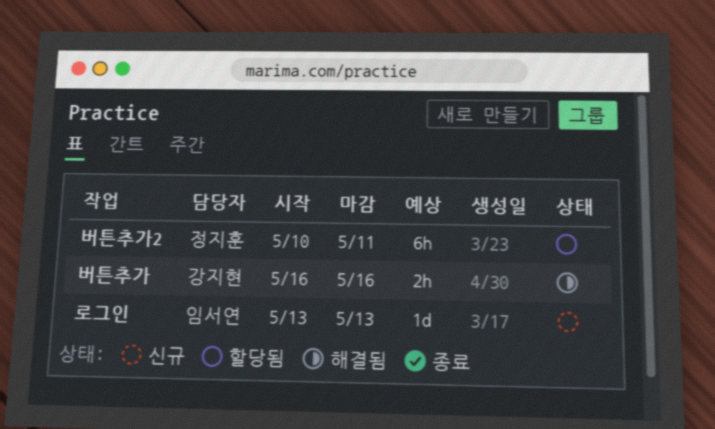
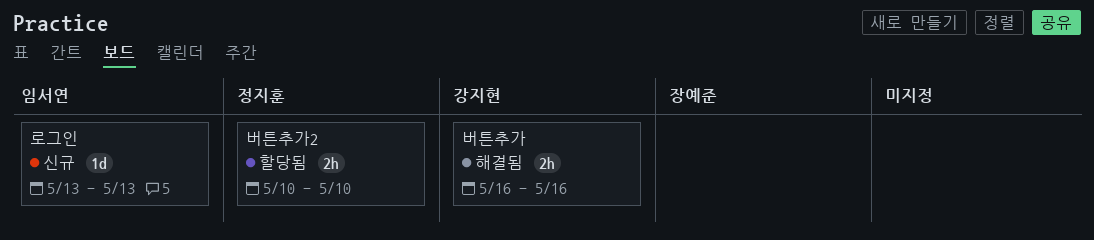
버튼추가2, estimate: 6h -> 2h
버튼추가2, due: May 11 -> May 10

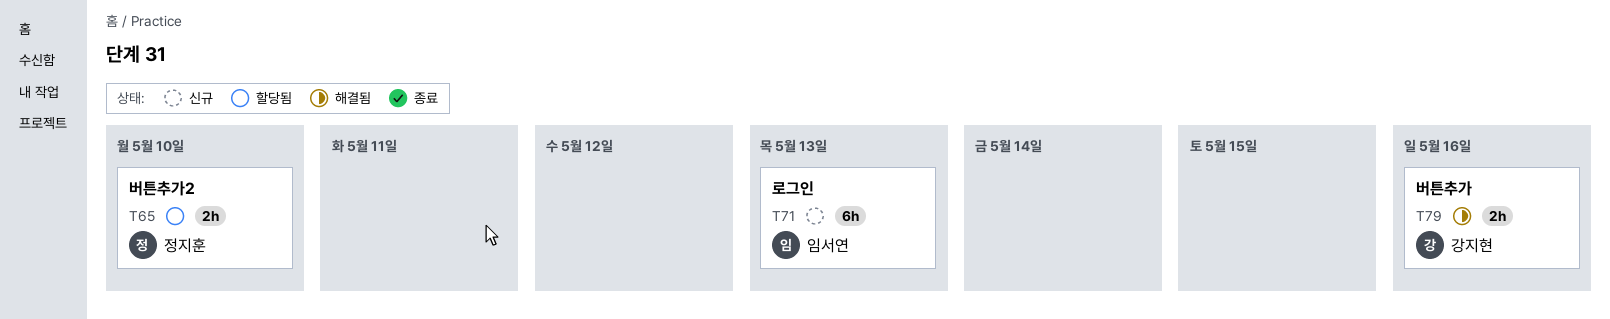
로그인, estimate: 1d -> 6h

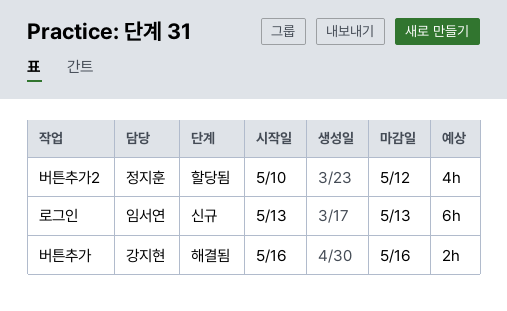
버튼추가2, estimate: 2h -> 4h
버튼추가2, due: May 10 -> May 12

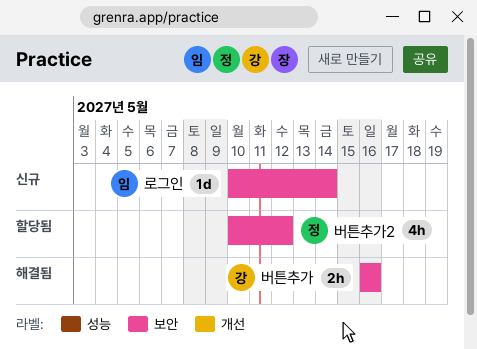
로그인, estimate: 6h -> 1d
로그인, start: May 13 -> May 10
로그인, due: May 13 -> May 14

